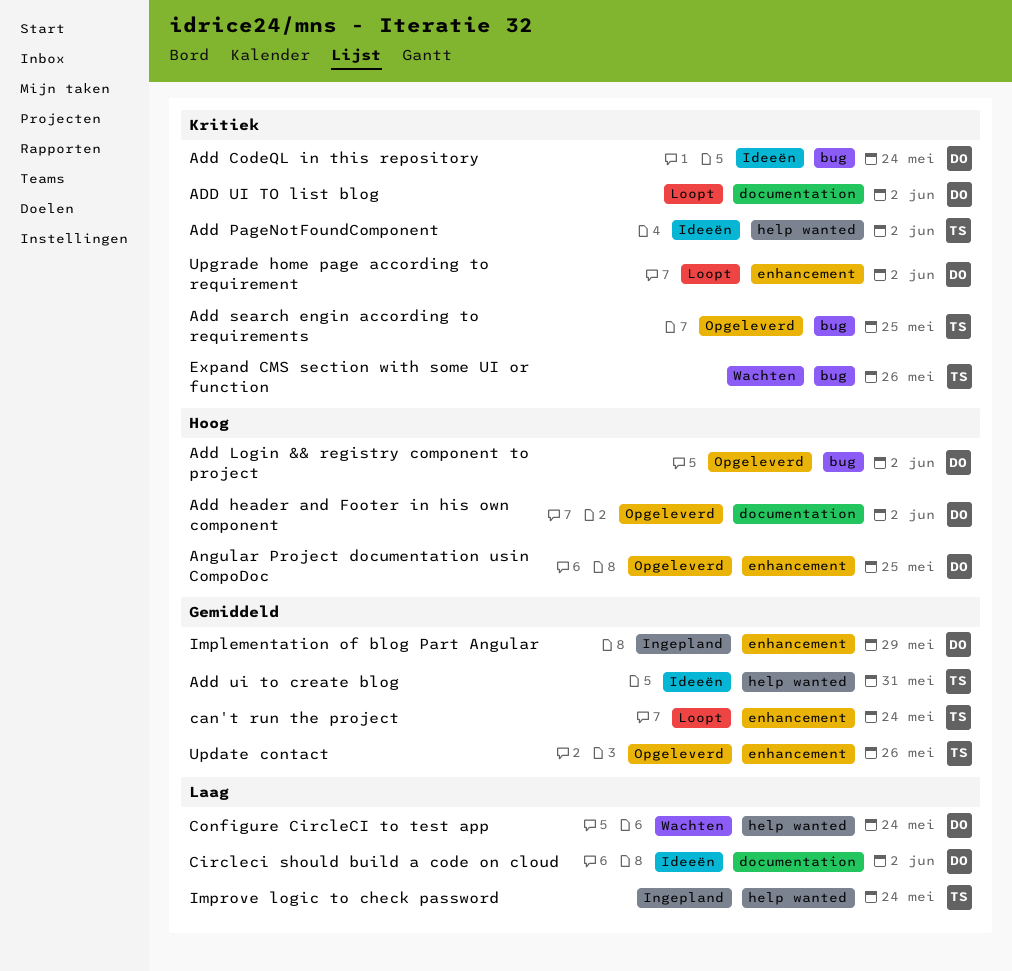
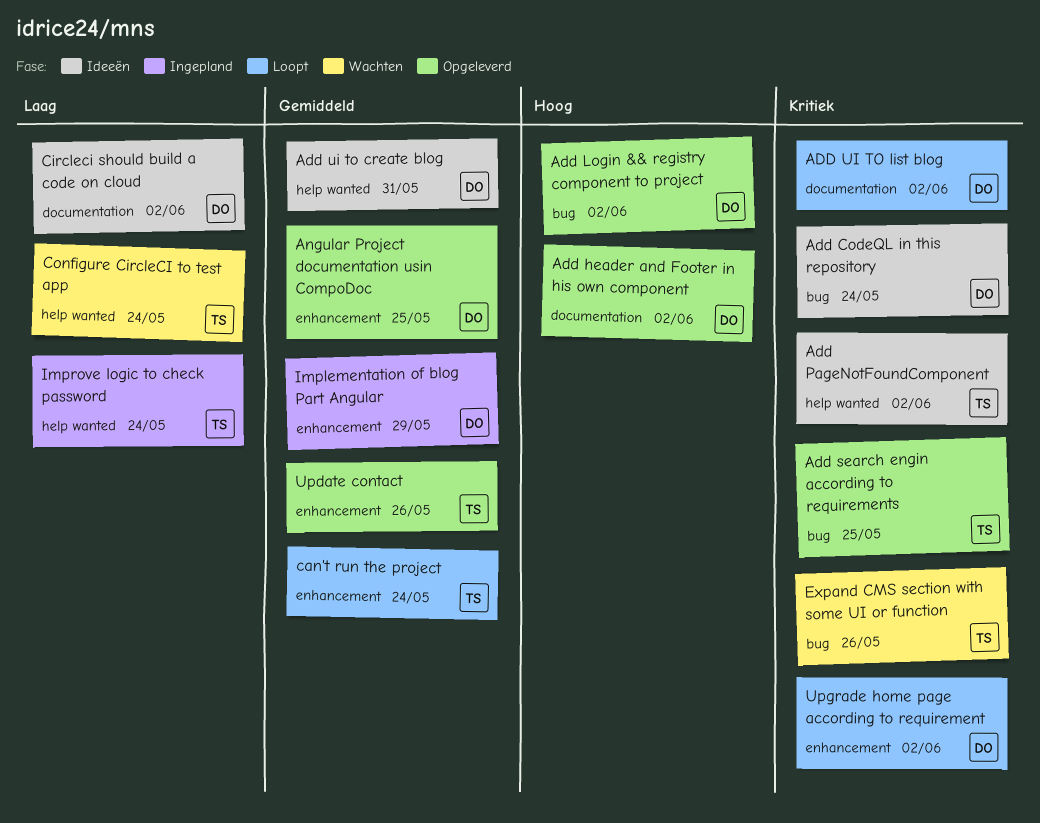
Add ui to create blog, owner: TS -> DO
Angular Project documentation usin CompoDoc, priority: Hoog -> Gemiddeld
Configure CircleCI to test app, owner: DO -> TS

